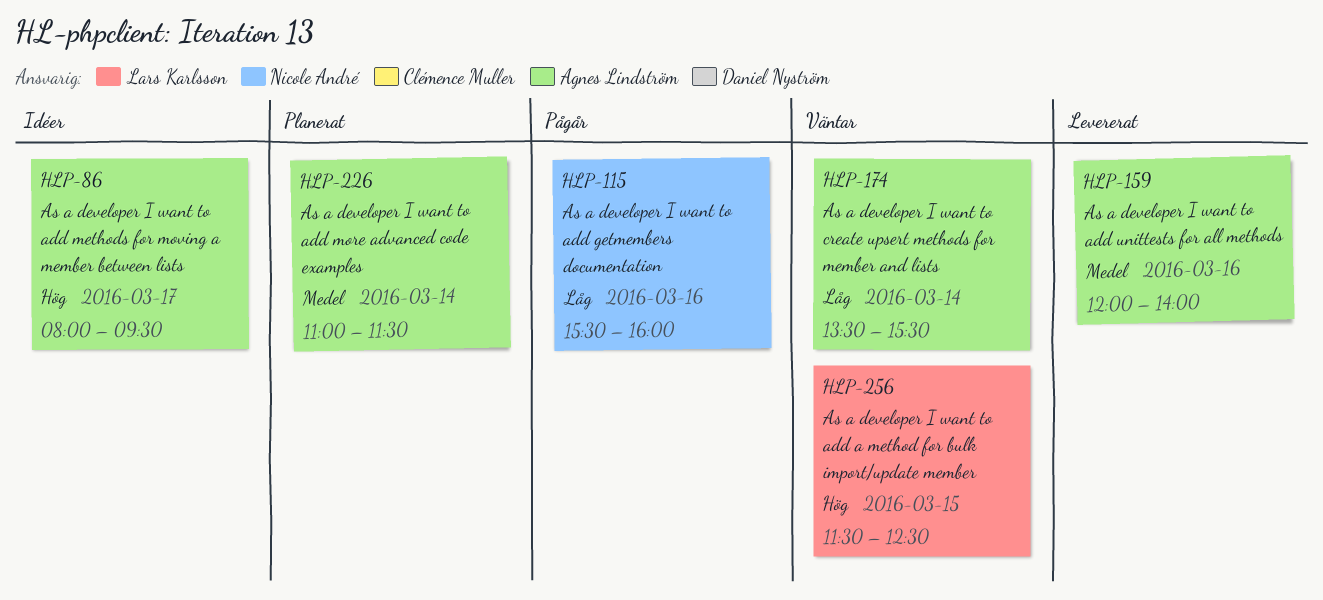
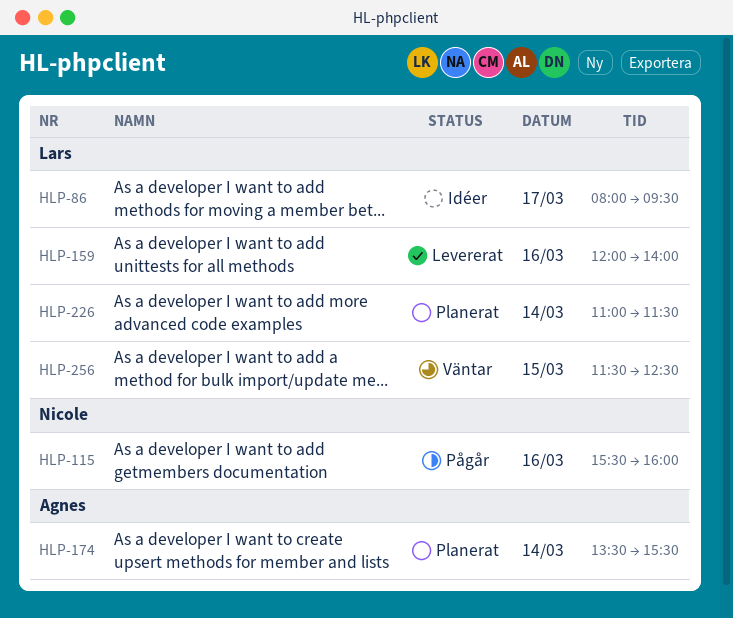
HLP-86, owner: Agnes Lindström -> Lars Karlsson
HLP-159, owner: Agnes Lindström -> Lars Karlsson
HLP-174, status: Väntar -> Planerat
HLP-226, owner: Agnes Lindström -> Lars Karlsson

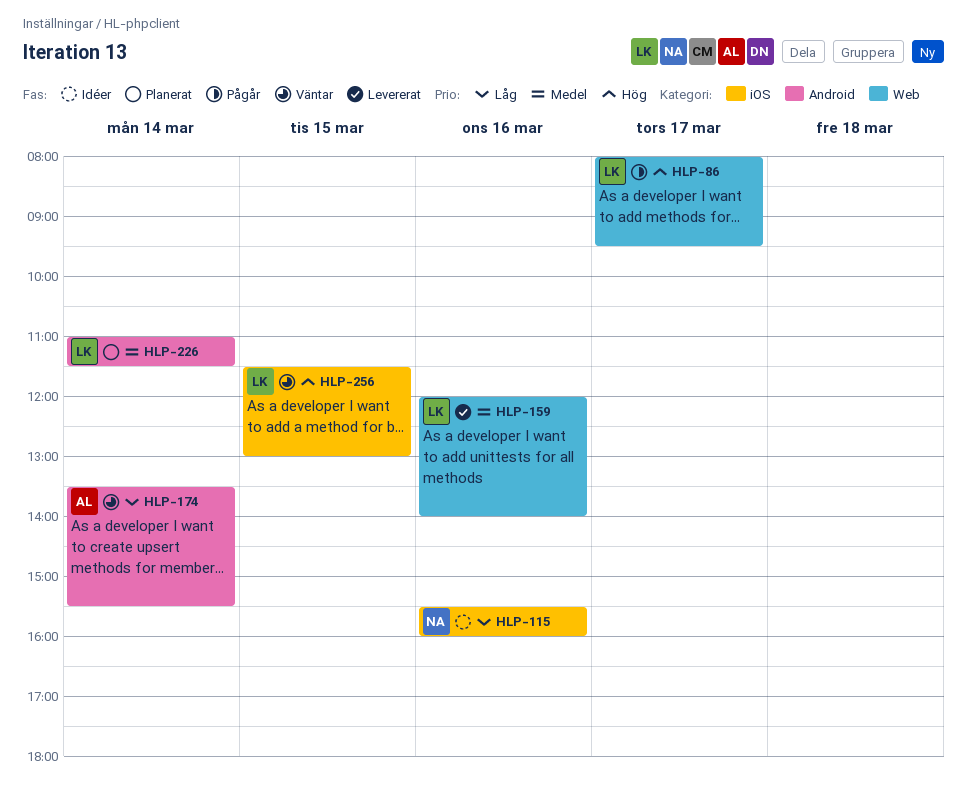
HLP-86, status: Idéer -> Pågår
HLP-115, status: Pågår -> Idéer
HLP-174, status: Planerat -> Väntar
HLP-256, ends: 12:30 -> 13:00

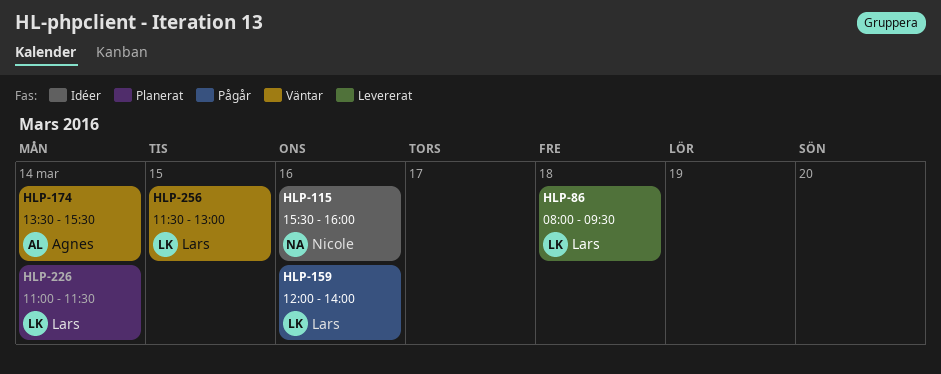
HLP-86, status: Pågår -> Levererat
HLP-86, day: Mar 17 -> Mar 18
HLP-159, status: Levererat -> Pågår

